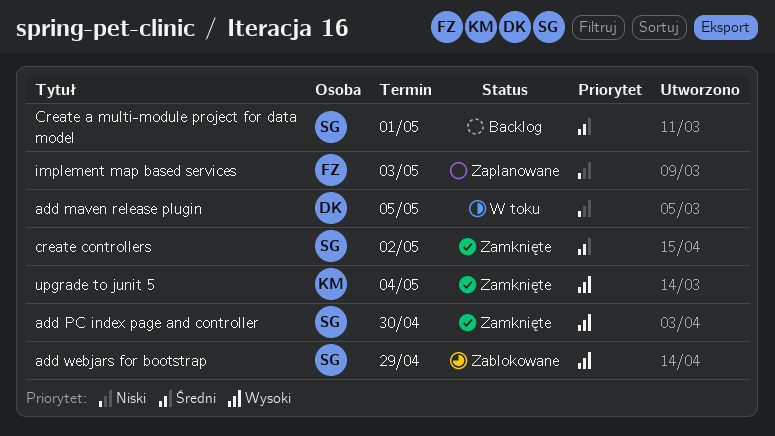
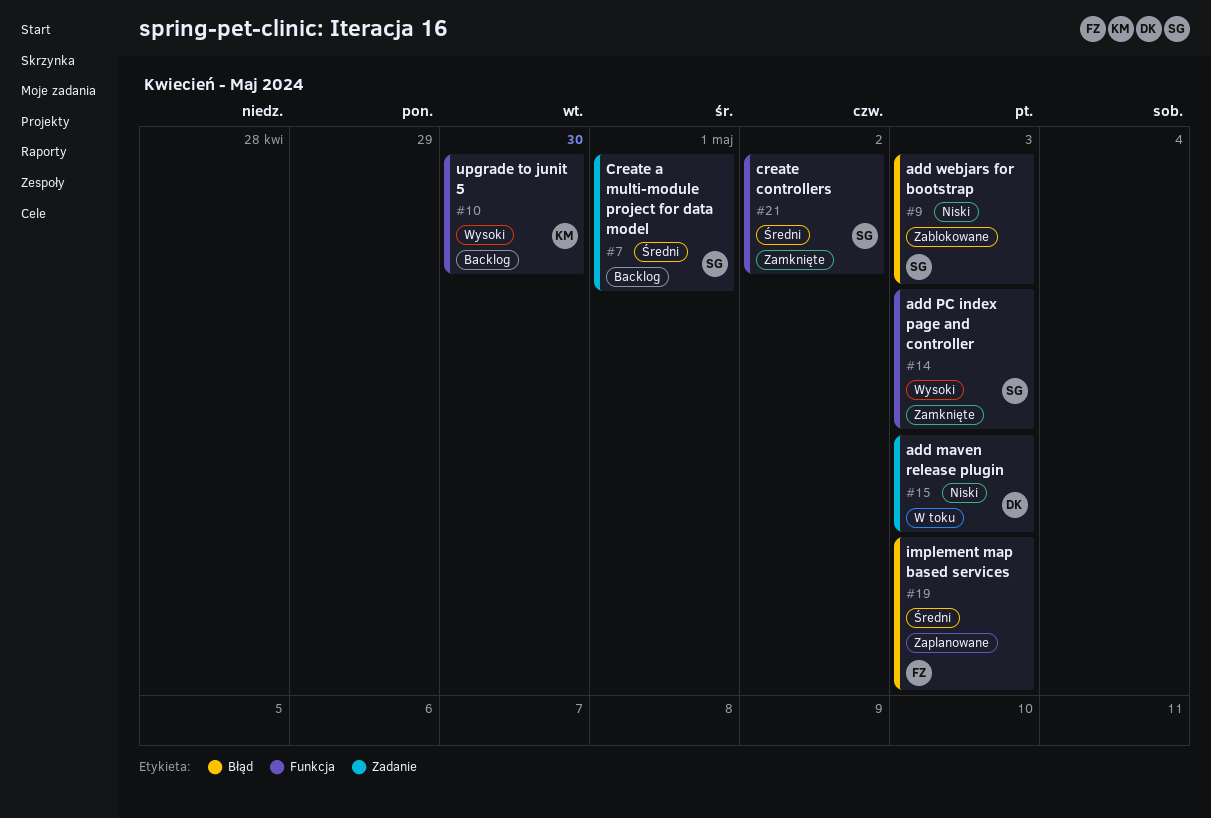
add maven release plugin, due: May 5 -> May 3
add PC index page and controller, due: Apr 30 -> May 3
add webjars for bootstrap, priority: Wysoki -> Niski
add webjars for bootstrap, due: Apr 29 -> May 3
implement map based services, priority: Niski -> Średni
upgrade to junit 5, status: Zamknięte -> Backlog
upgrade to junit 5, due: May 4 -> Apr 30

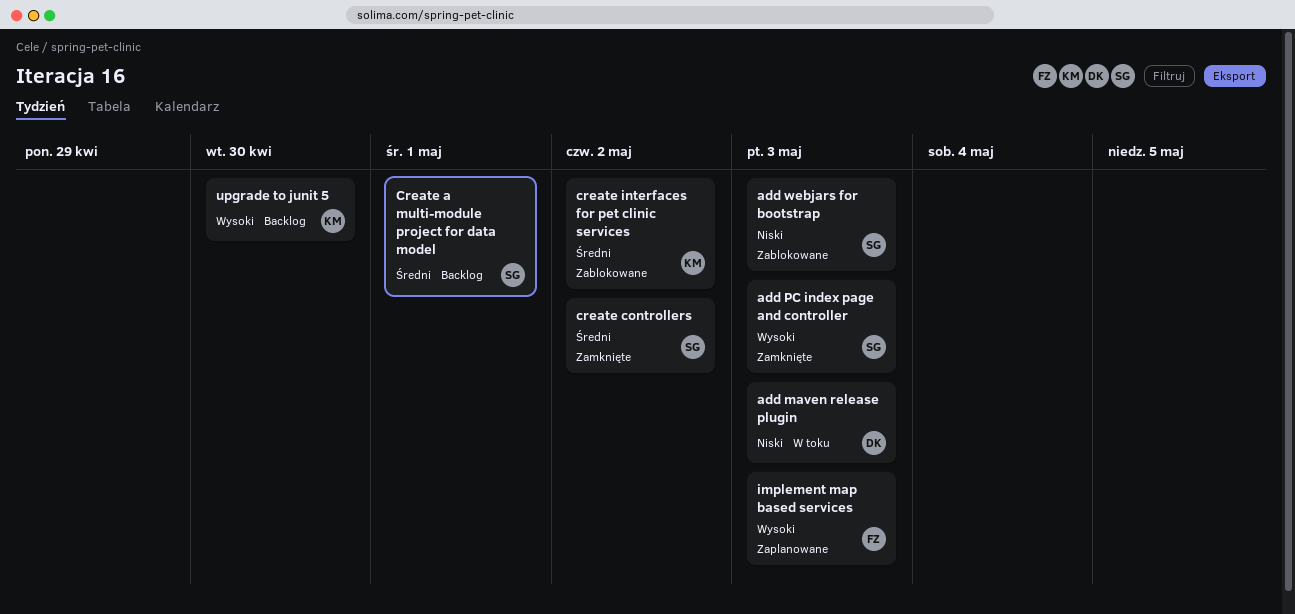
create interfaces for pet clinic services: none -> present
implement map based services, priority: Średni -> Wysoki

